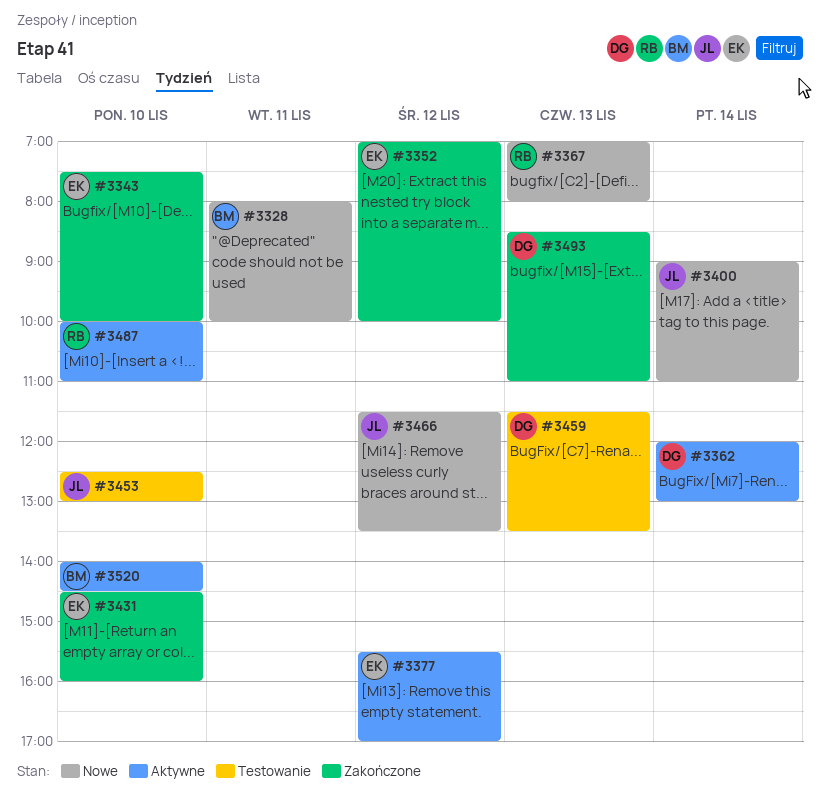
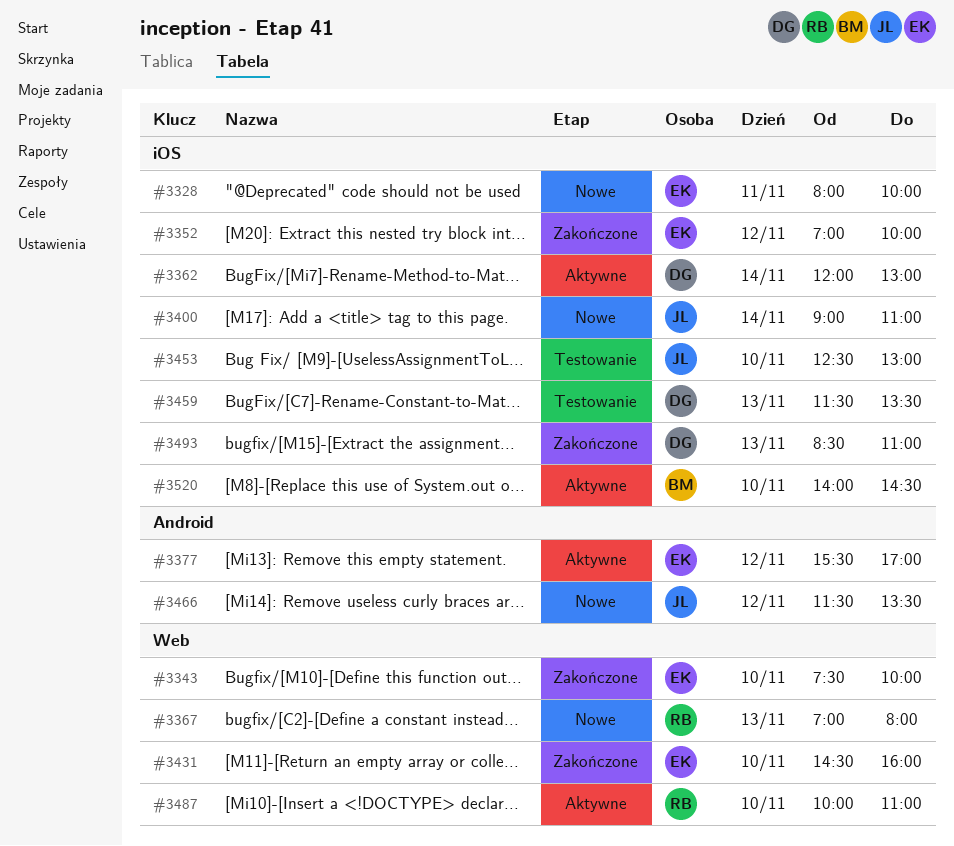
#3328, owner: BM -> EK

